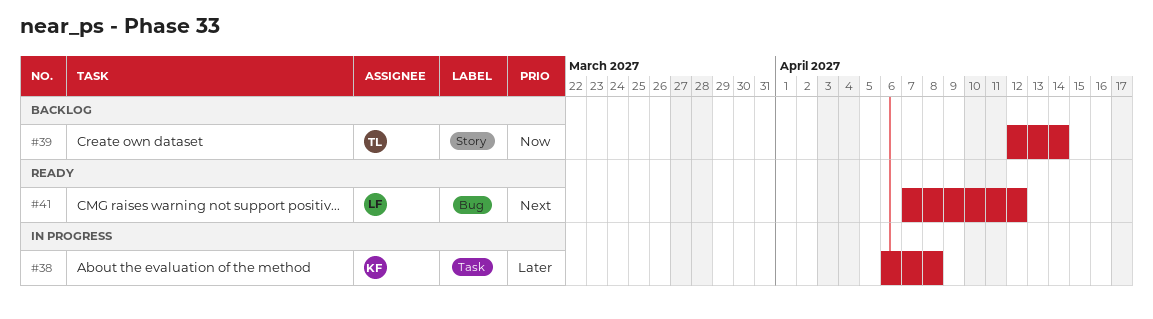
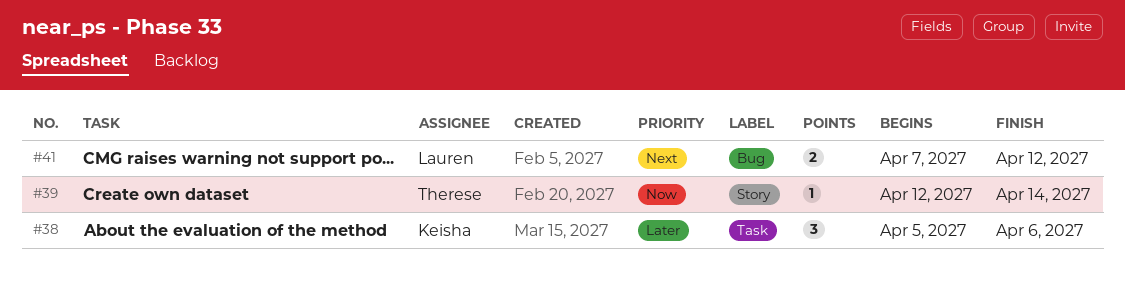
#38, start: Apr 6 -> Apr 5
#38, due: Apr 8 -> Apr 6

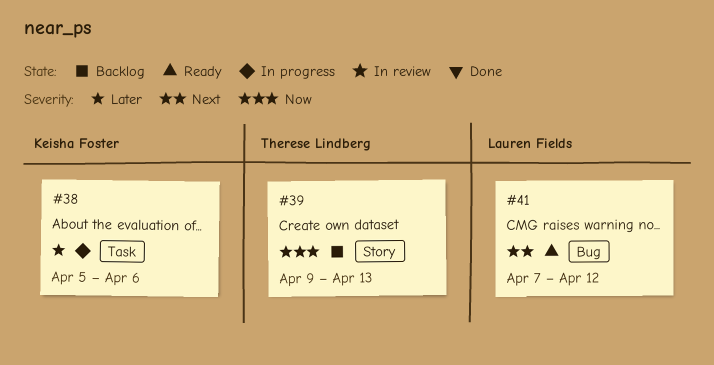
#39, start: Apr 12 -> Apr 9
#39, due: Apr 14 -> Apr 13

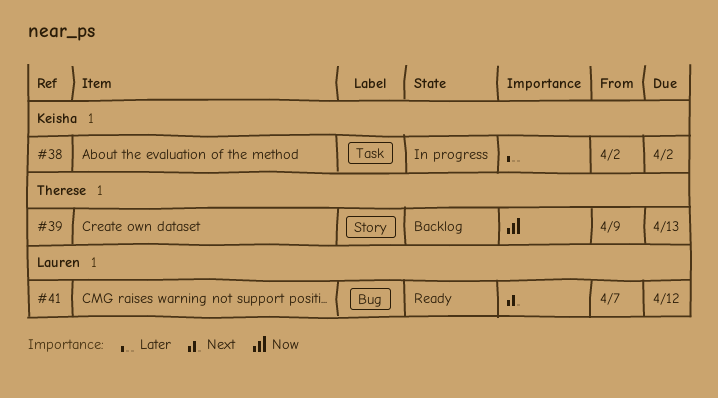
#38, start: Apr 5 -> Apr 2
#38, due: Apr 6 -> Apr 2

